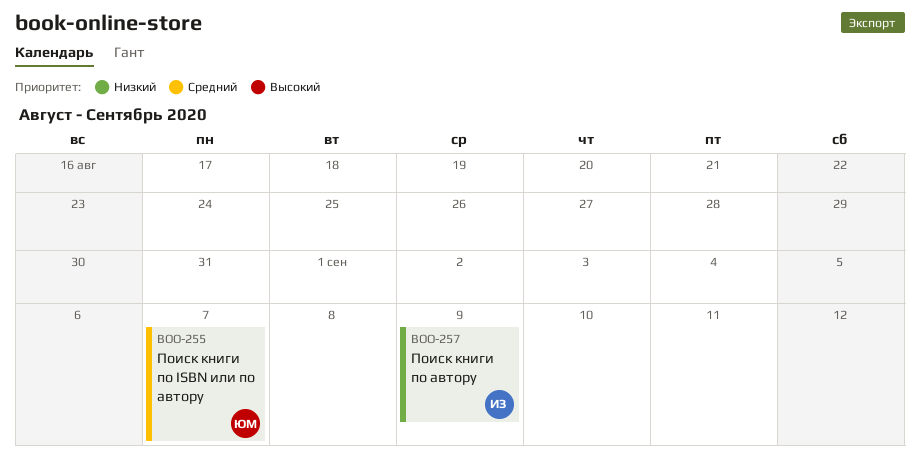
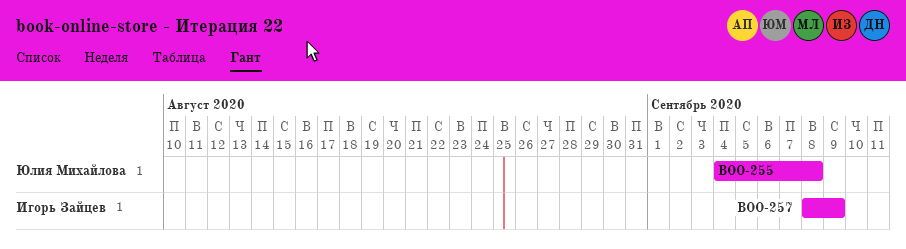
BOO-255, due: Sep 7 -> Sep 8

